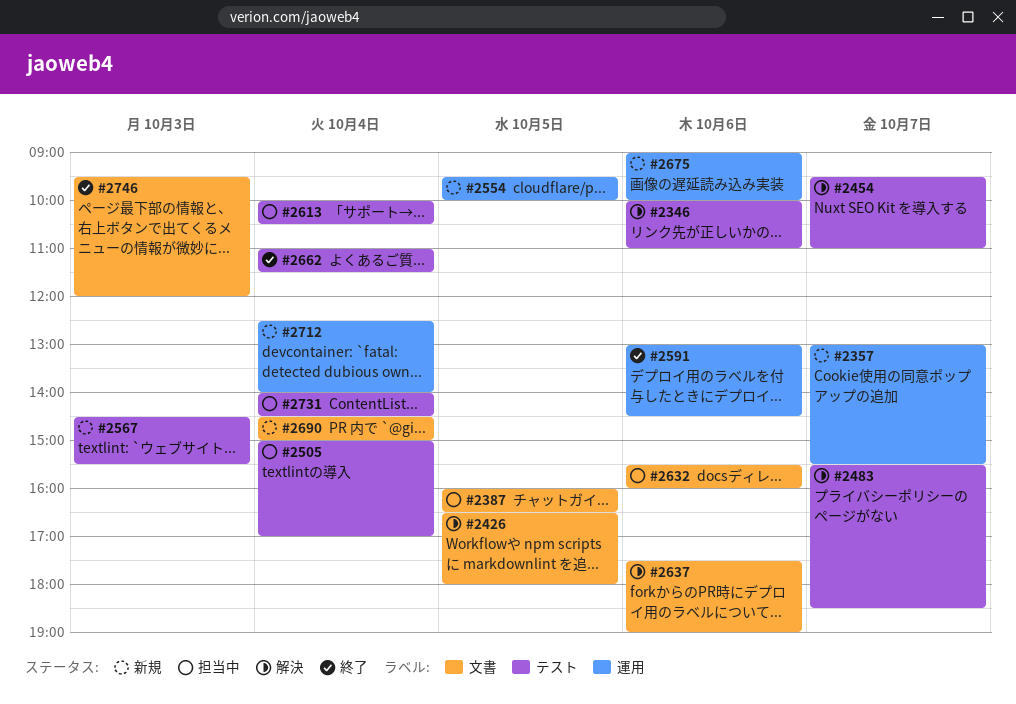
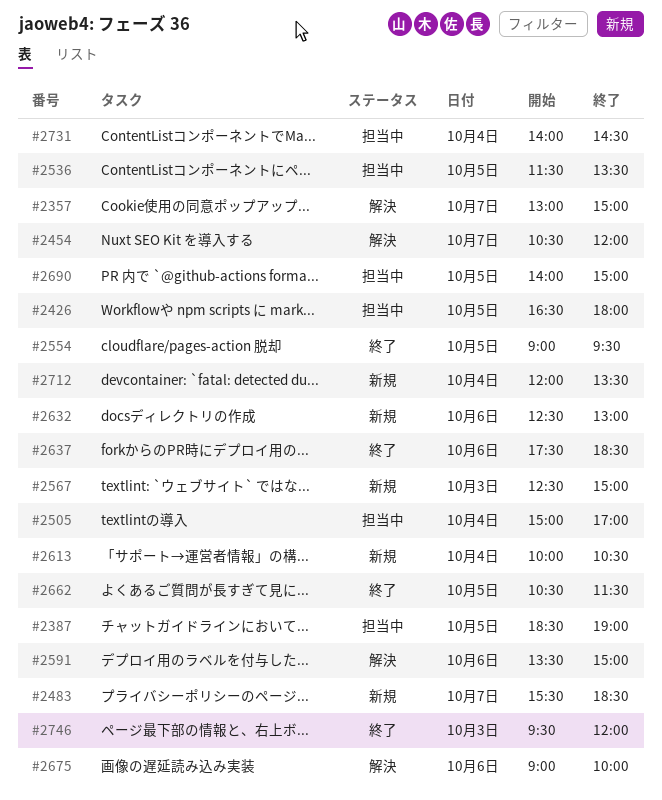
#2346: present -> none
#2357, status: 新規 -> 解決
#2357, ends: 15:30 -> 15:00
#2387, begins: 16:00 -> 18:30
#2387, ends: 16:30 -> 19:00
#2426, status: 解決 -> 担当中
#2454, begins: 09:30 -> 10:30
#2454, ends: 11:00 -> 12:00
#2483, status: 解決 -> 新規
#2536: none -> present
#2554, status: 新規 -> 終了
#2554, begins: 09:30 -> 09:00
#2554, ends: 10:00 -> 09:30
#2567, begins: 14:30 -> 12:30
#2567, ends: 15:30 -> 15:00
#2591, status: 終了 -> 解決
#2591, begins: 13:00 -> 13:30
#2591, ends: 14:30 -> 15:00
#2613, status: 担当中 -> 新規
#2632, status: 担当中 -> 新規
#2632, begins: 15:30 -> 12:30
#2632, ends: 16:00 -> 13:00
#2637, status: 解決 -> 終了
#2637, ends: 19:00 -> 18:30
#2662, day: Oct 4 -> Oct 5
#2662, begins: 11:00 -> 10:30
#2675, status: 新規 -> 解決
#2690, status: 新規 -> 担当中
#2690, day: Oct 4 -> Oct 5
#2690, begins: 14:30 -> 14:00
#2712, begins: 12:30 -> 12:00
#2712, ends: 14:00 -> 13:30

